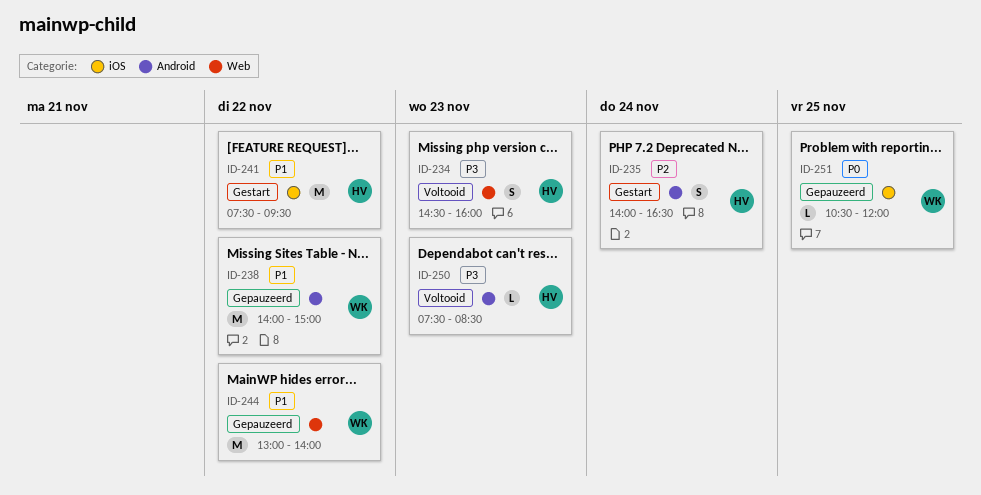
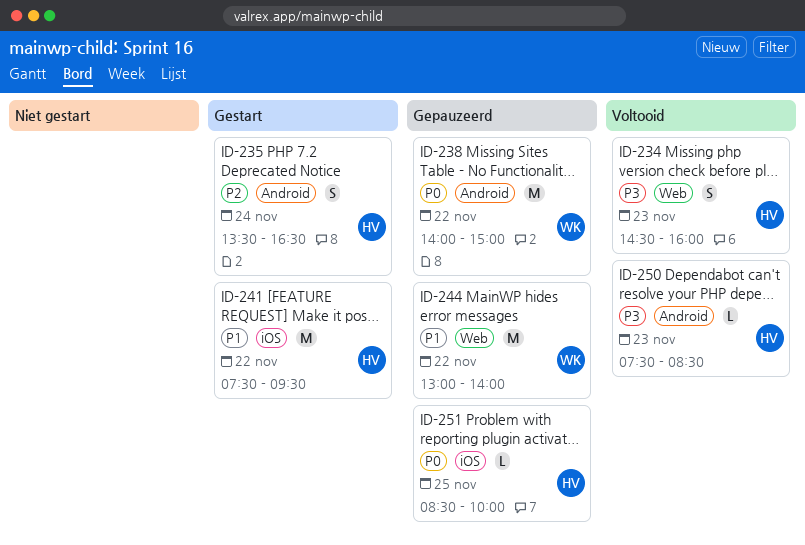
ID-235, begins: 14:00 -> 13:30
ID-238, priority: P1 -> P0
ID-251, owner: WK -> HV
ID-251, begins: 10:30 -> 08:30
ID-251, ends: 12:00 -> 10:00

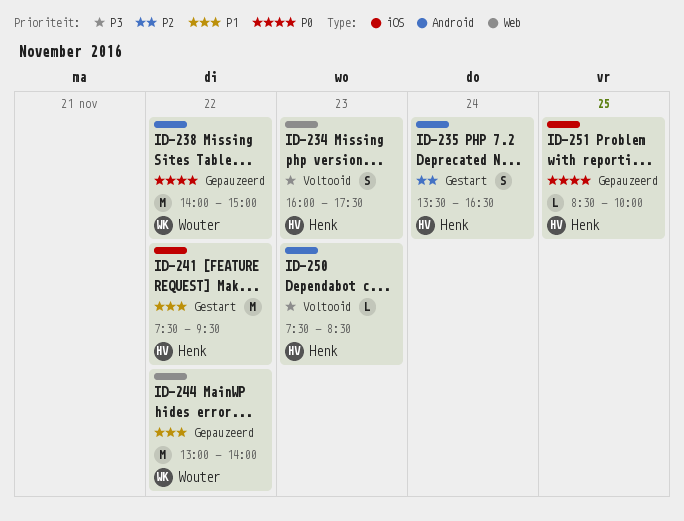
ID-234, begins: 14:30 -> 16:00
ID-234, ends: 16:00 -> 17:30

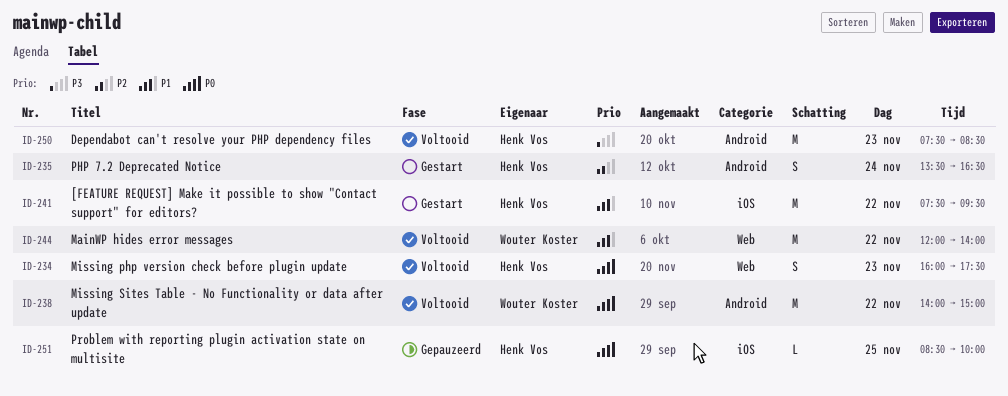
ID-234, priority: P3 -> P0
ID-238, status: Gepauzeerd -> Voltooid
ID-244, status: Gepauzeerd -> Voltooid
ID-244, begins: 13:00 -> 12:00
ID-250, estimate: L -> M

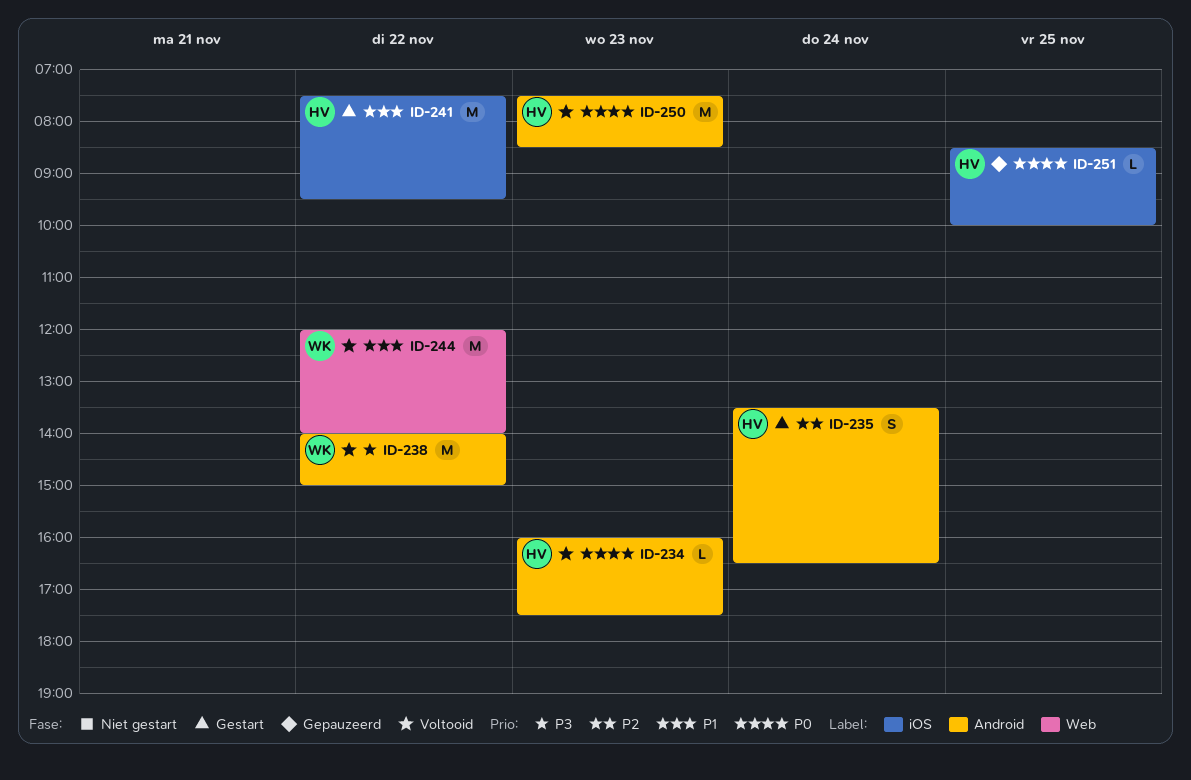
ID-234, label: Web -> Android
ID-234, estimate: S -> L
ID-238, priority: P0 -> P3
ID-250, priority: P3 -> P0

